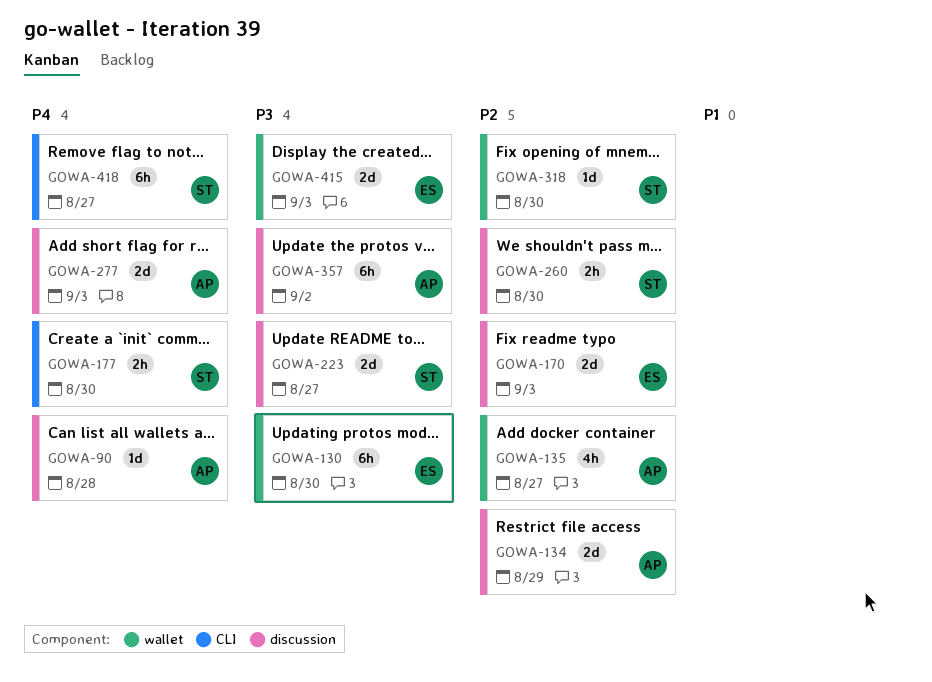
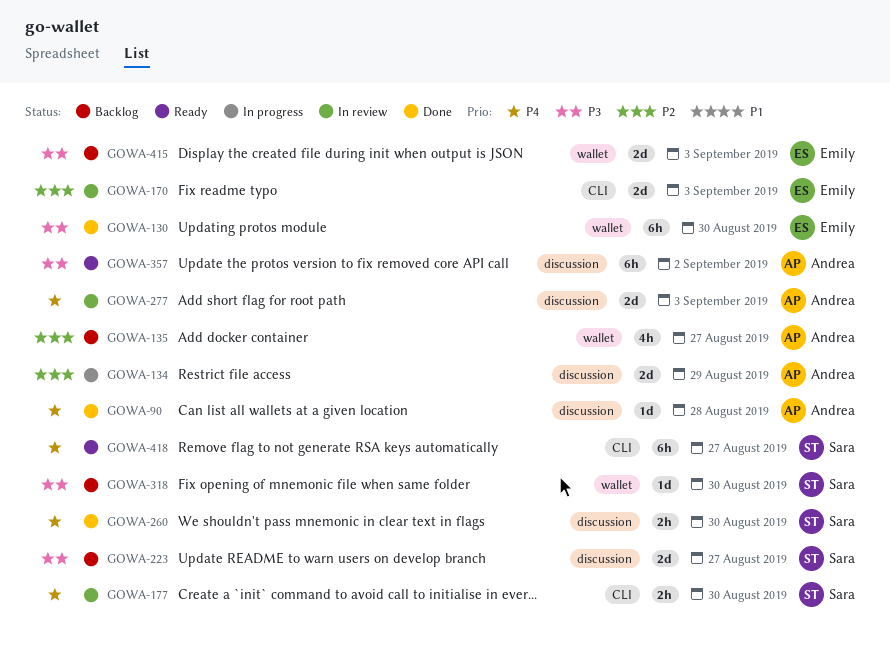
GOWA-170, label: discussion -> CLI
GOWA-260, priority: P2 -> P4
GOWA-318, priority: P2 -> P3

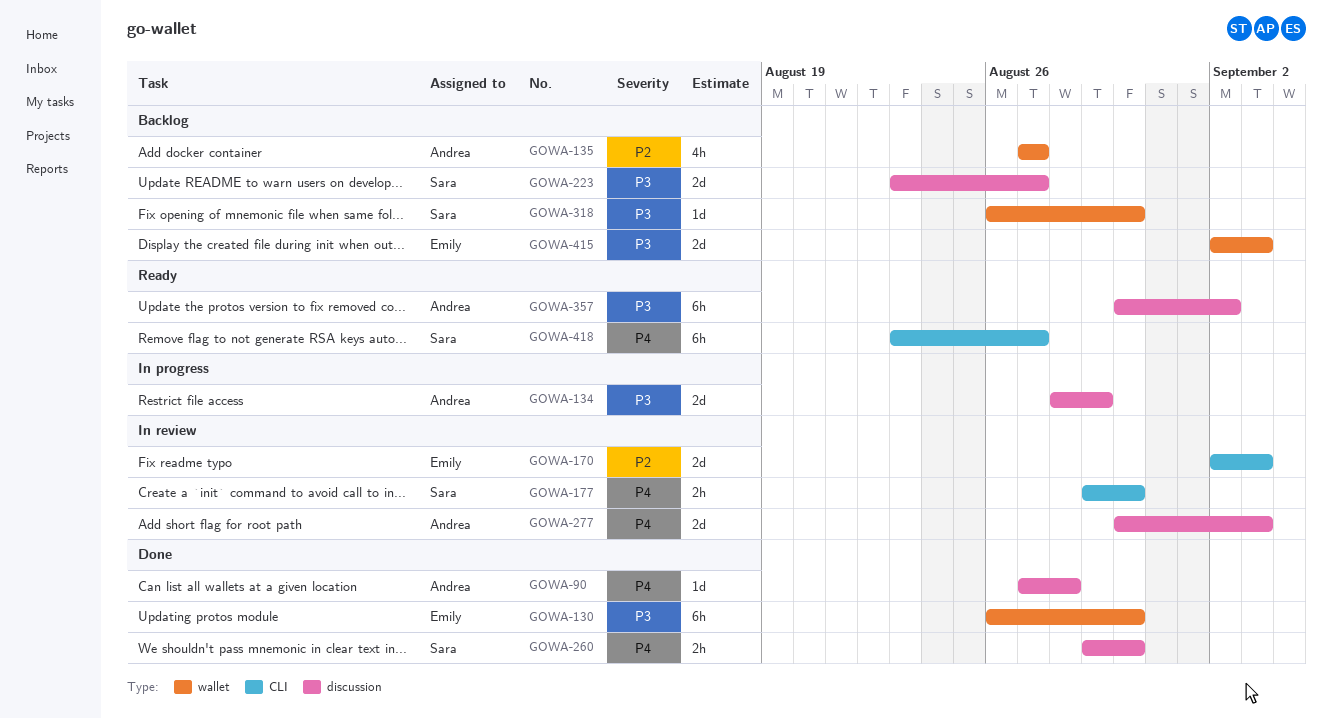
GOWA-134, priority: P2 -> P3

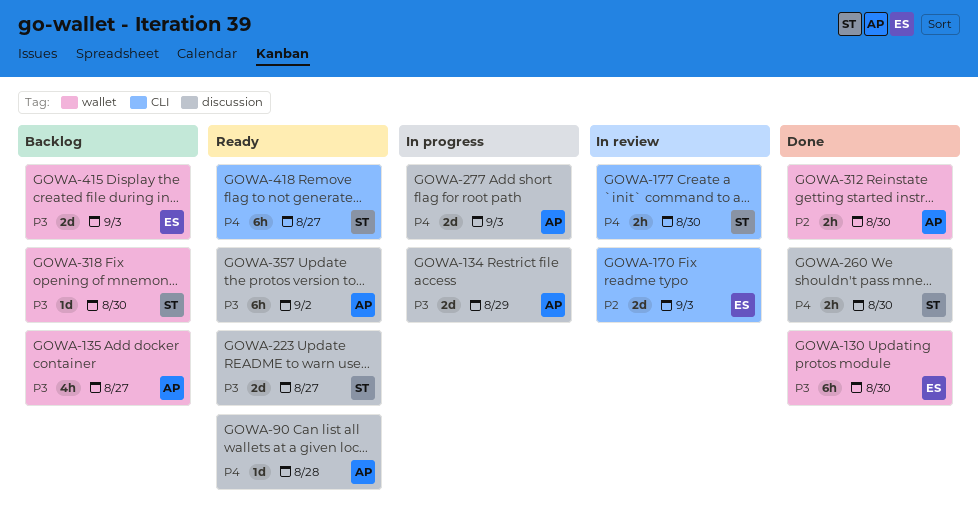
GOWA-90, status: Done -> Ready
GOWA-135, priority: P2 -> P3
GOWA-223, status: Backlog -> Ready
GOWA-277, status: In review -> In progress
GOWA-312: none -> present

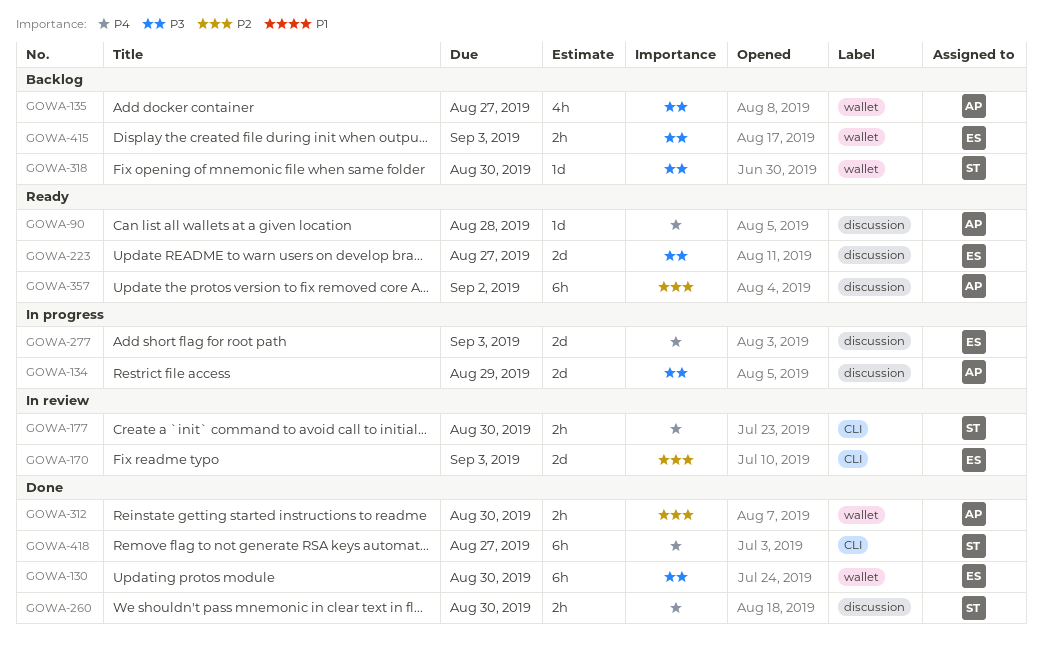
GOWA-223, owner: ST -> ES
GOWA-277, owner: AP -> ES
GOWA-357, priority: P3 -> P2
GOWA-415, estimate: 2d -> 2h
GOWA-418, status: Ready -> Done

